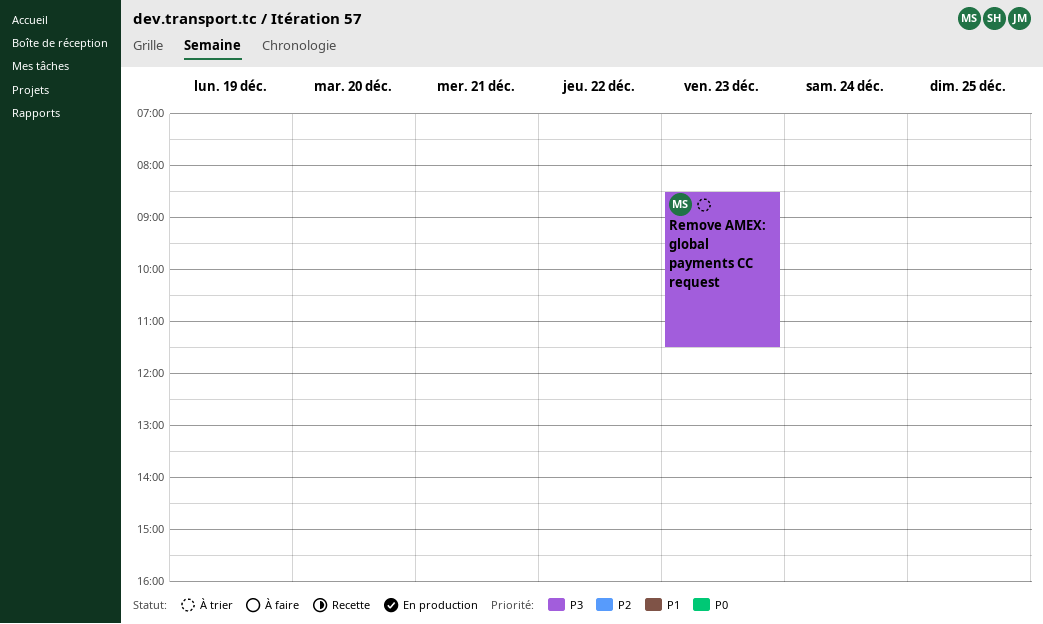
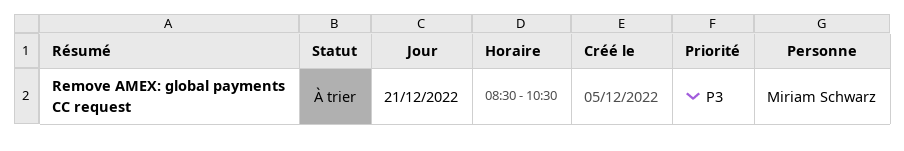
Remove AMEX: global payments CC request, day: Dec 23 -> Dec 21
Remove AMEX: global payments CC request, ends: 11:30 -> 10:30

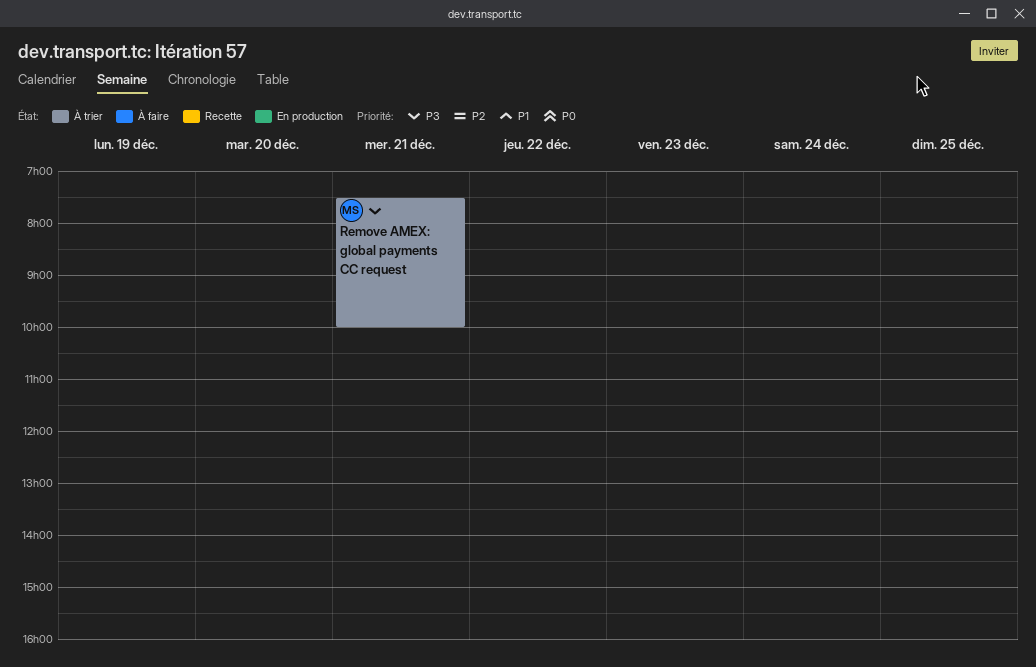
Remove AMEX: global payments CC request, begins: 08:30 -> 07:30
Remove AMEX: global payments CC request, ends: 10:30 -> 10:00

